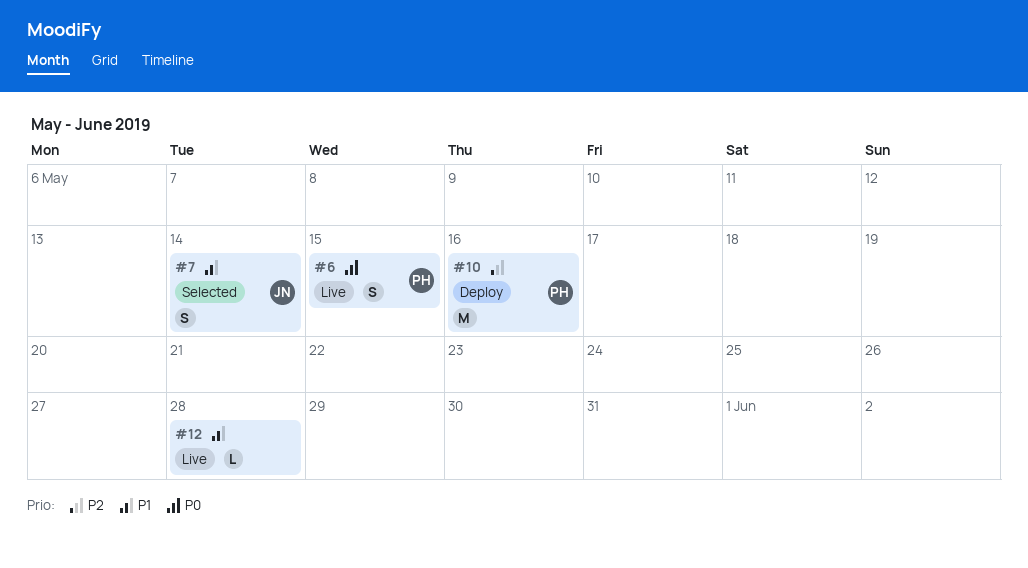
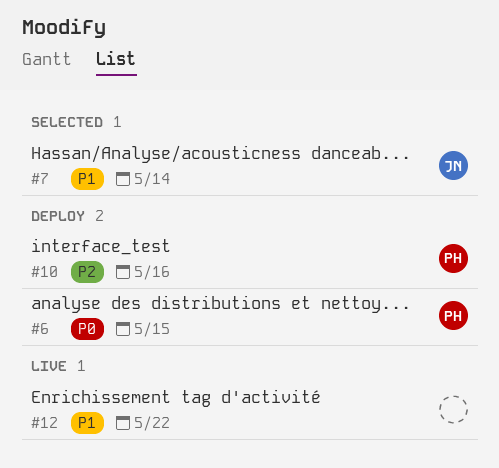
#6, status: Live -> Deploy
#12, due: May 28 -> May 22

